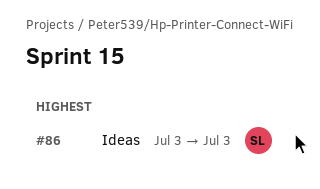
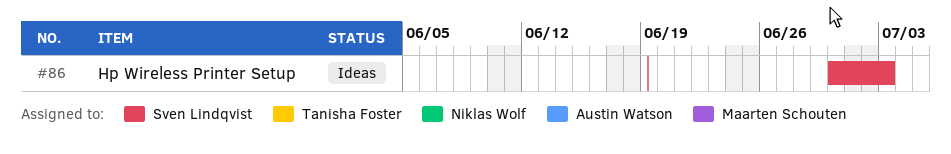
#86, start: Jul 3 -> Jun 30

